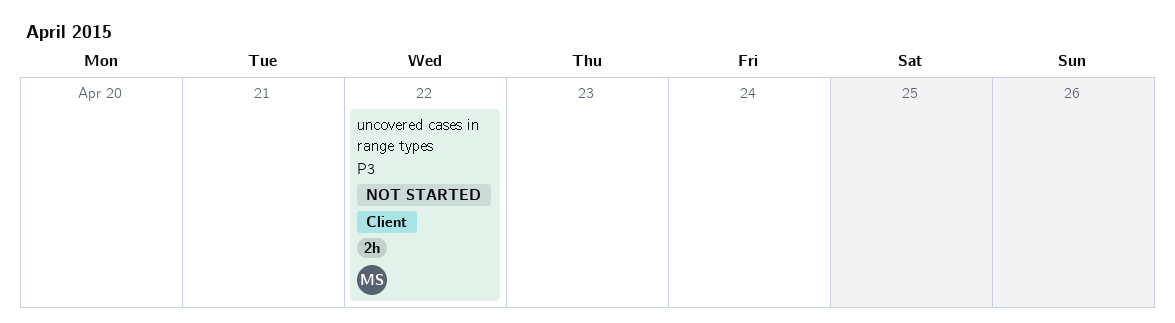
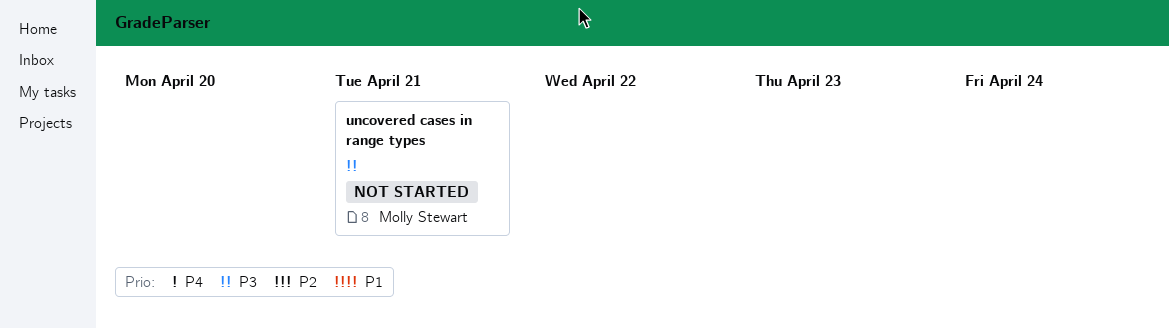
uncovered cases in range types, due: Apr 22 -> Apr 21

